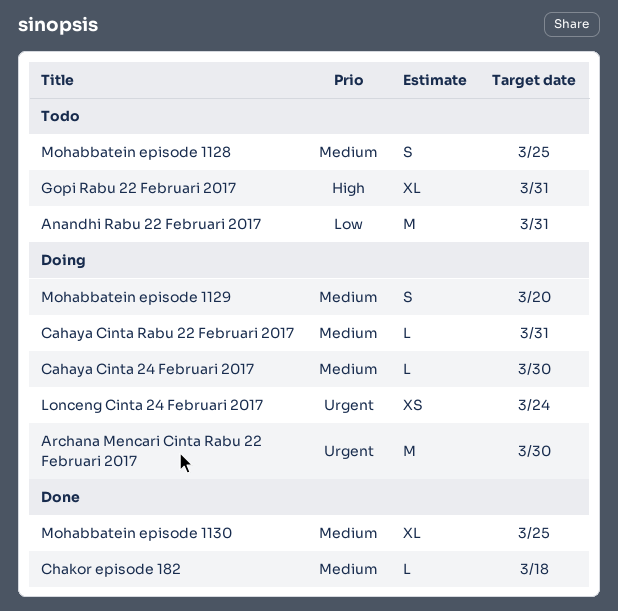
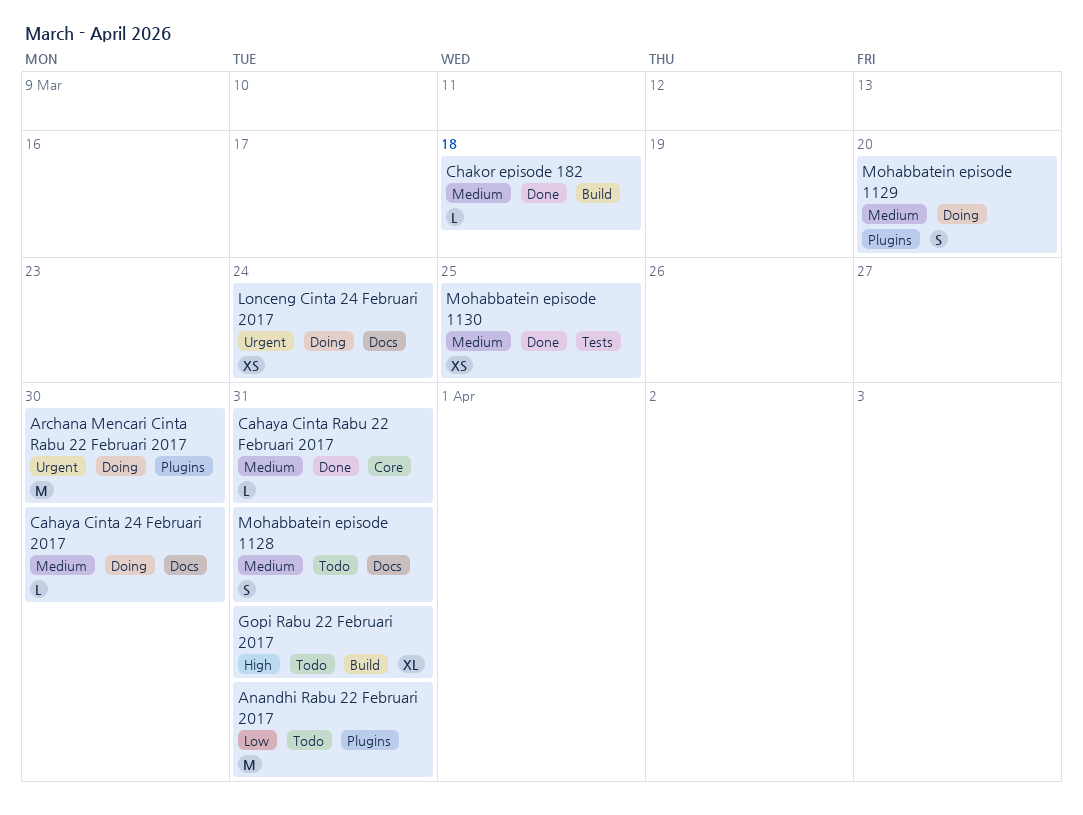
Cahaya Cinta Rabu 22 Februari 2017, status: Doing -> Done
Mohabbatein episode 1128, due: Mar 25 -> Mar 31
Mohabbatein episode 1130, estimate: XL -> XS

